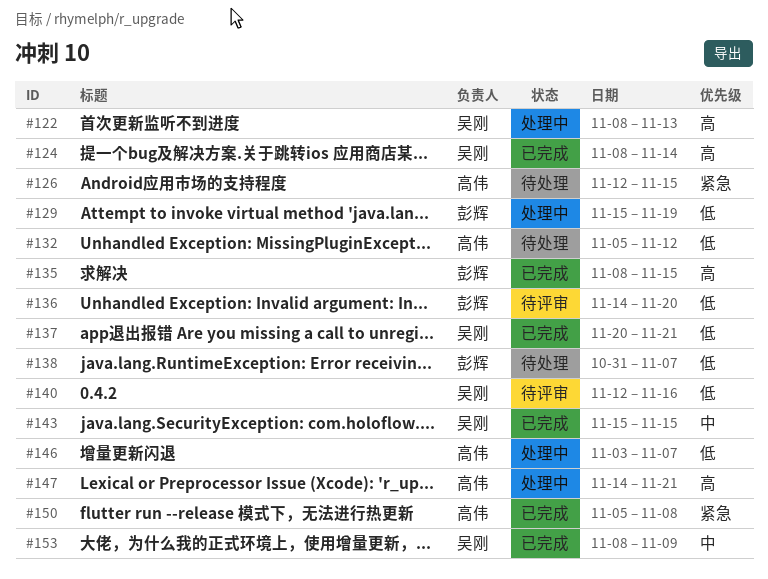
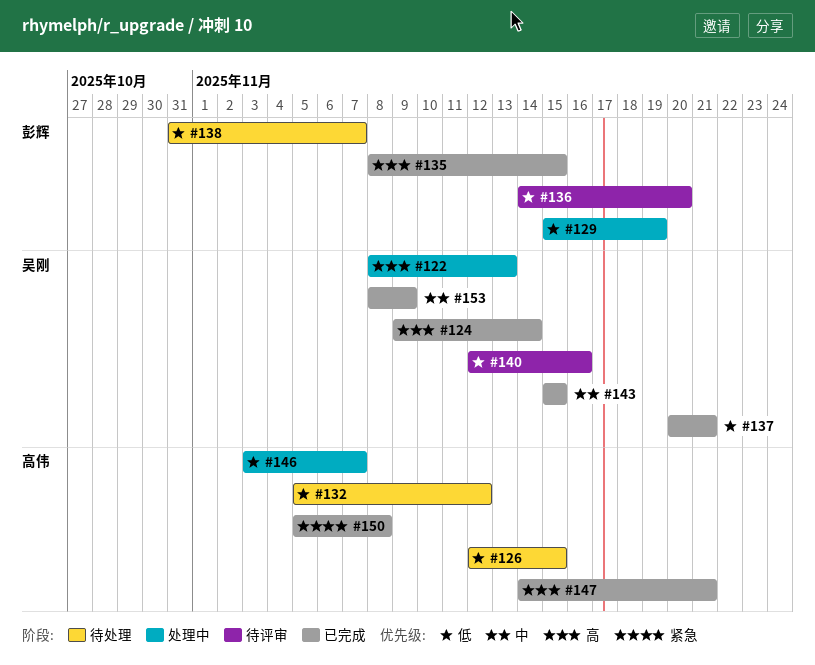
#124, start: Nov 8 -> Nov 9
#126, priority: 紧急 -> 低
#147, status: 处理中 -> 已完成

